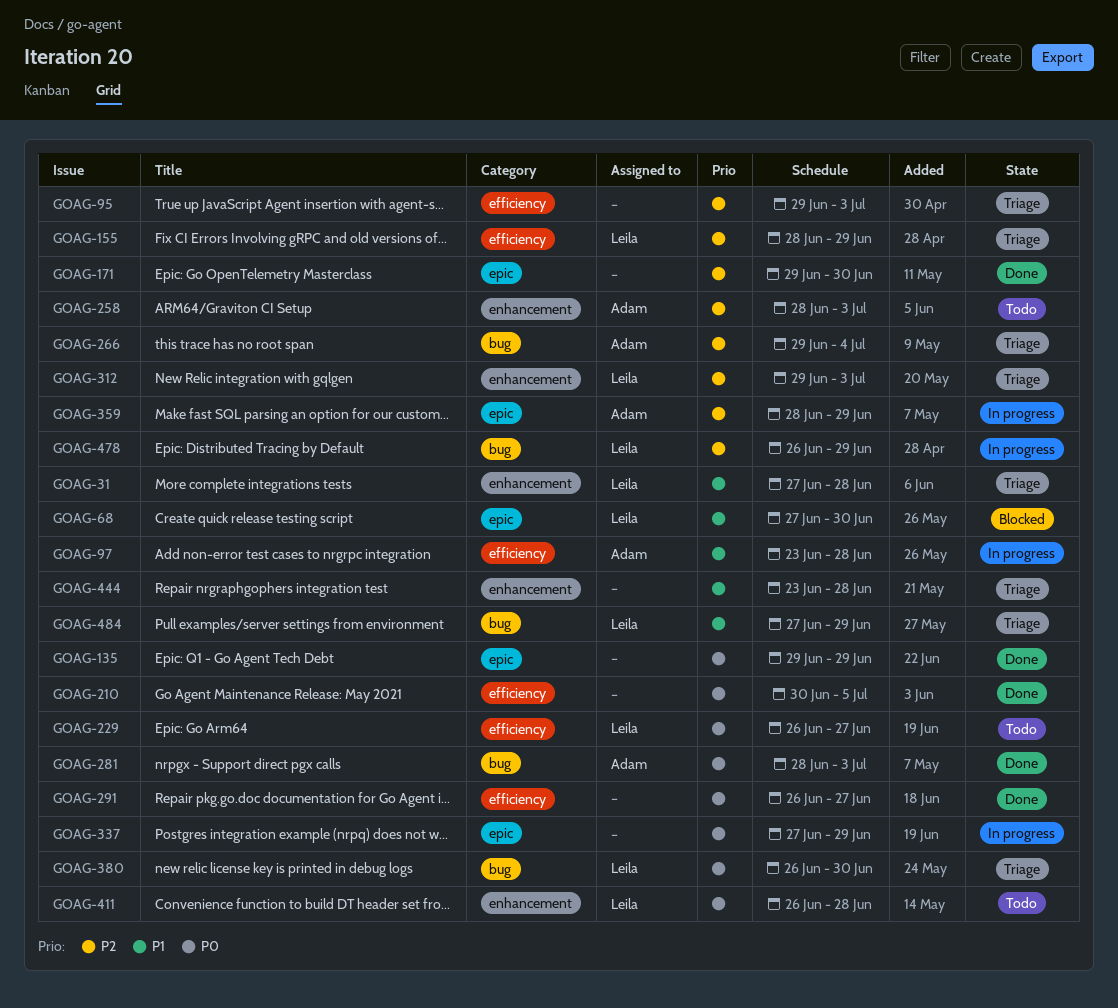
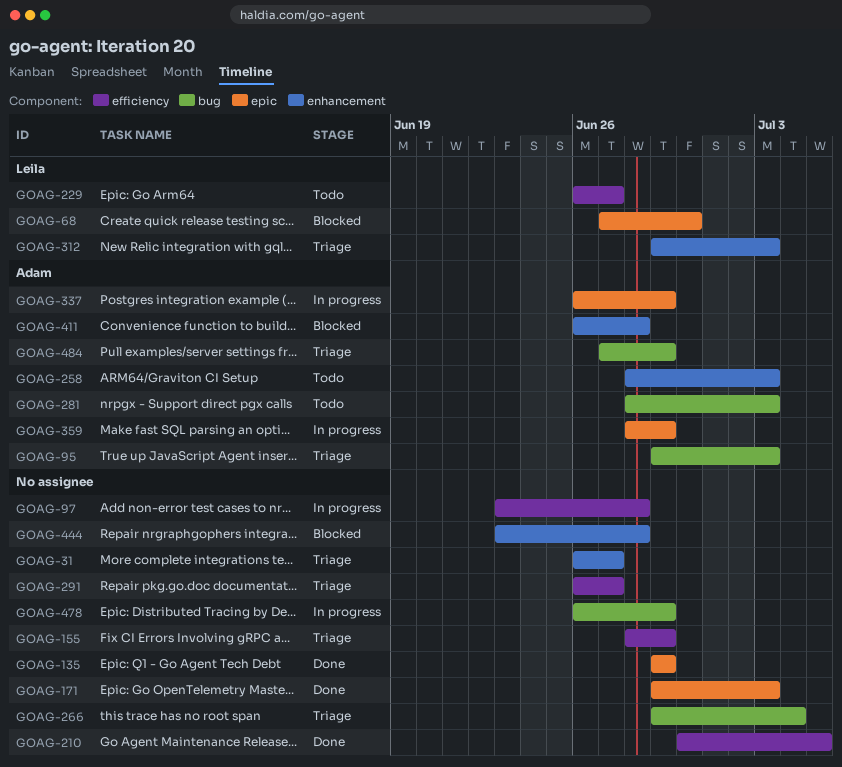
GOAG-31, owner: Leila -> none
GOAG-31, start: Jun 27 -> Jun 26
GOAG-31, due: Jun 28 -> Jun 27
GOAG-95, owner: none -> Adam
GOAG-95, label: efficiency -> bug
GOAG-97, owner: Adam -> none
GOAG-155, owner: Leila -> none
GOAG-171, due: Jun 30 -> Jul 3
GOAG-266, owner: Adam -> none
GOAG-281, status: Done -> Todo
GOAG-291, status: Done -> Triage
GOAG-337, owner: none -> Adam
GOAG-337, start: Jun 27 -> Jun 26
GOAG-380: present -> none
GOAG-411, status: Todo -> Blocked
GOAG-411, owner: Leila -> Adam
GOAG-444, status: Triage -> Blocked
GOAG-478, owner: Leila -> none
GOAG-484, owner: Leila -> Adam

